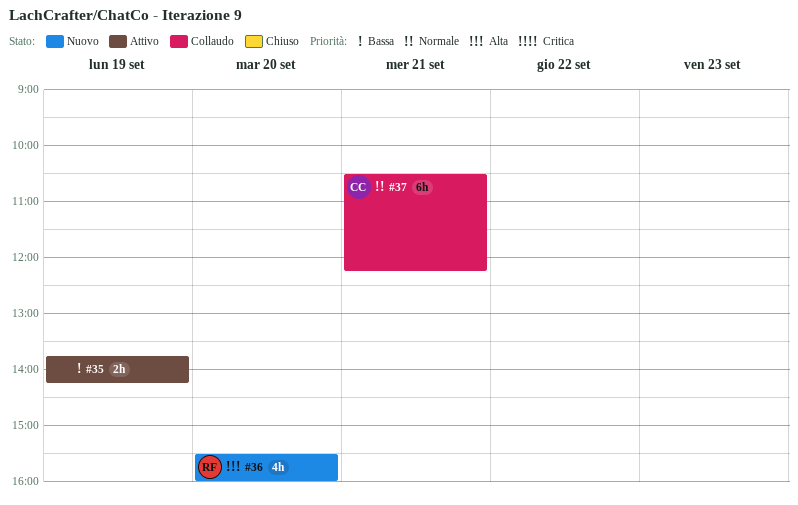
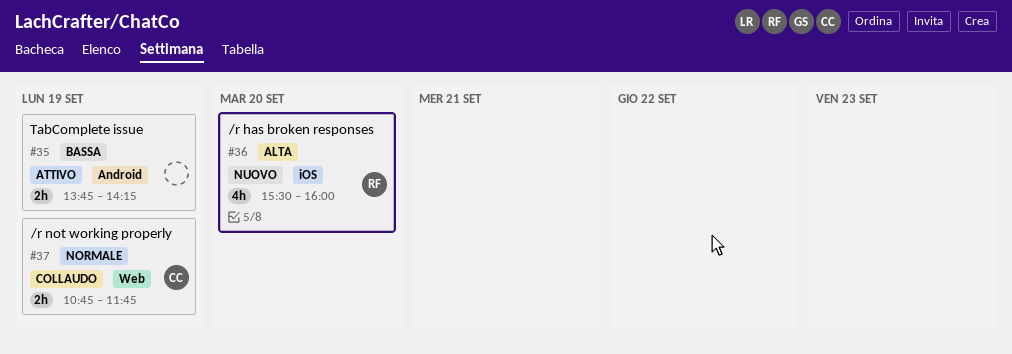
#37, estimate: 6h -> 2h
#37, day: Sep 21 -> Sep 19
#37, begins: 10:30 -> 10:45
#37, ends: 12:15 -> 11:45

